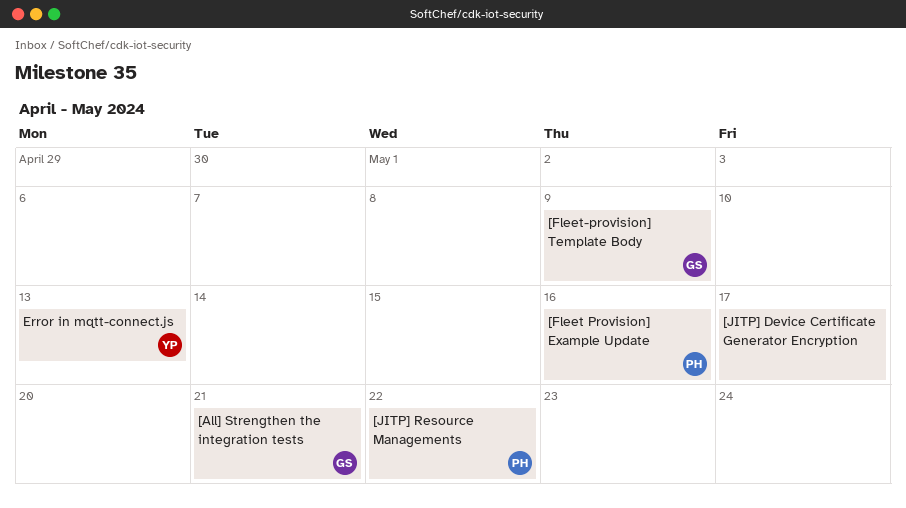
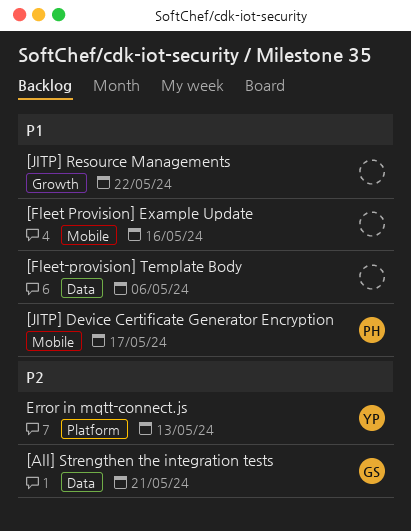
[Fleet Provision] Example Update, owner: PH -> none
[Fleet-provision] Template Body, owner: GS -> none
[Fleet-provision] Template Body, due: May 9 -> May 6
[JITP] Device Certificate Generator Encryption, owner: none -> PH
[JITP] Resource Managements, owner: PH -> none

